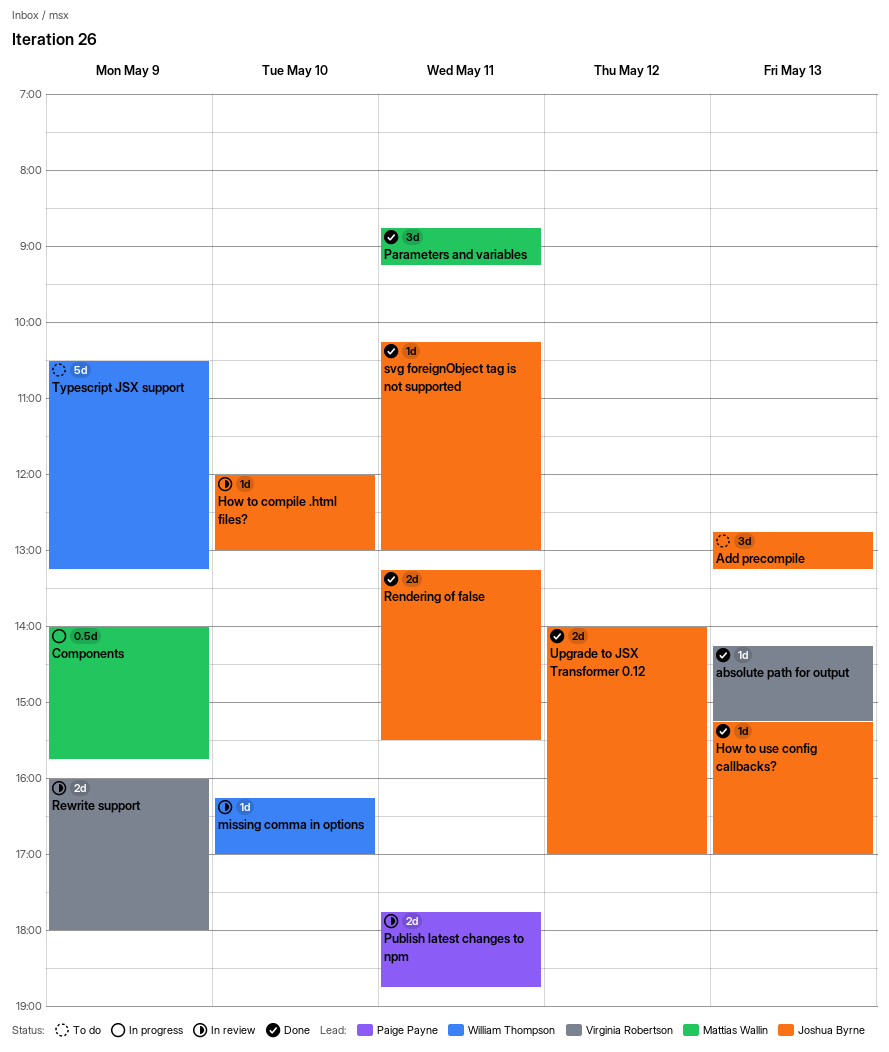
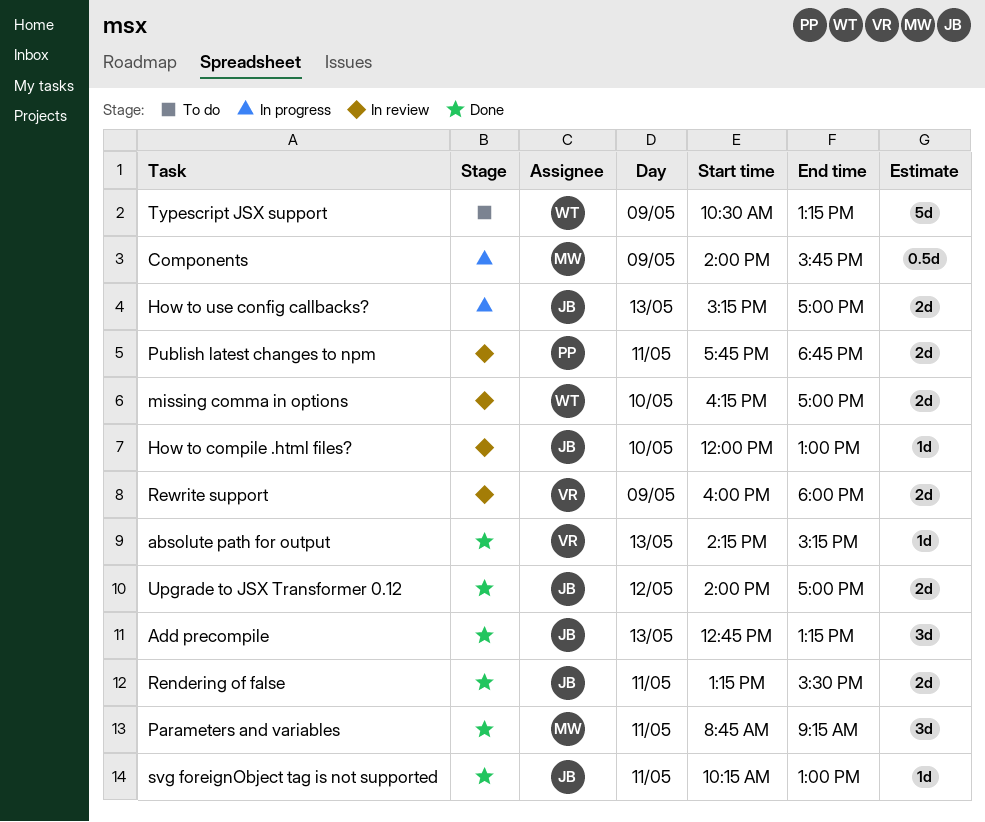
Add precompile, status: To do -> Done
How to use config callbacks?, status: Done -> In progress
How to use config callbacks?, estimate: 1d -> 2d
missing comma in options, estimate: 1d -> 2d

